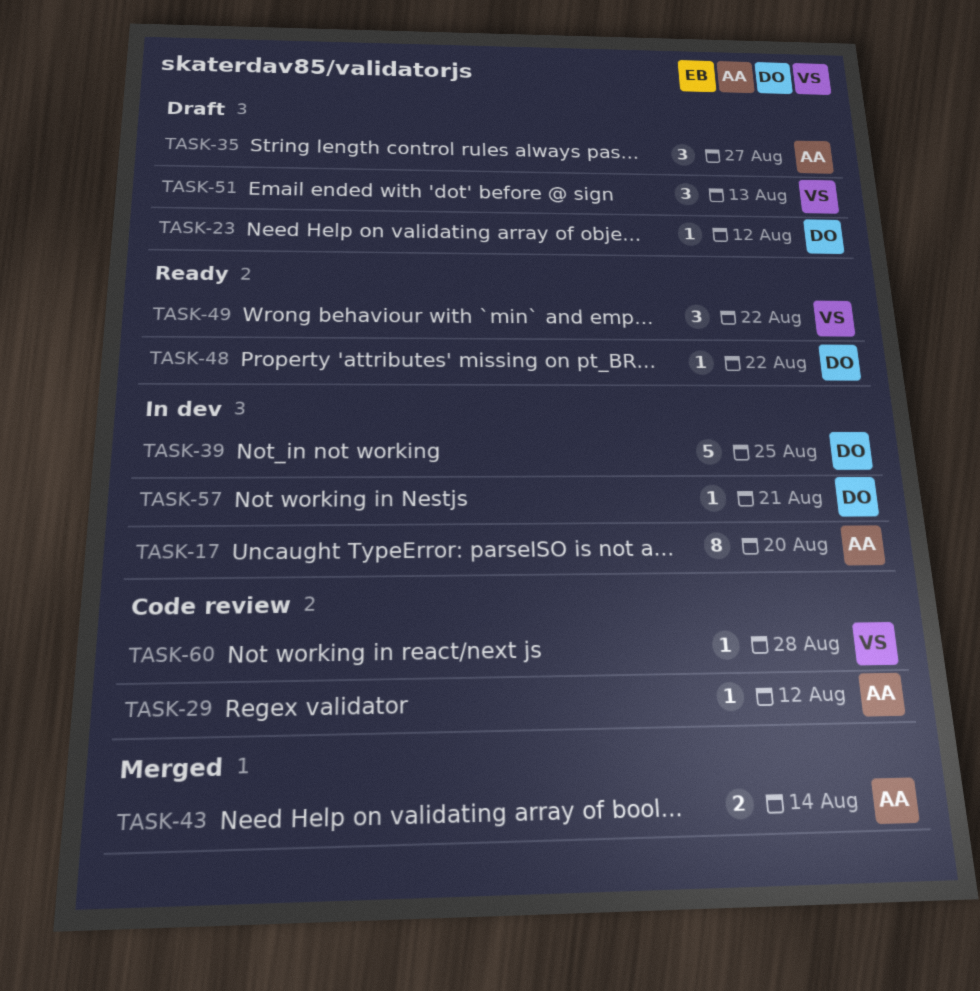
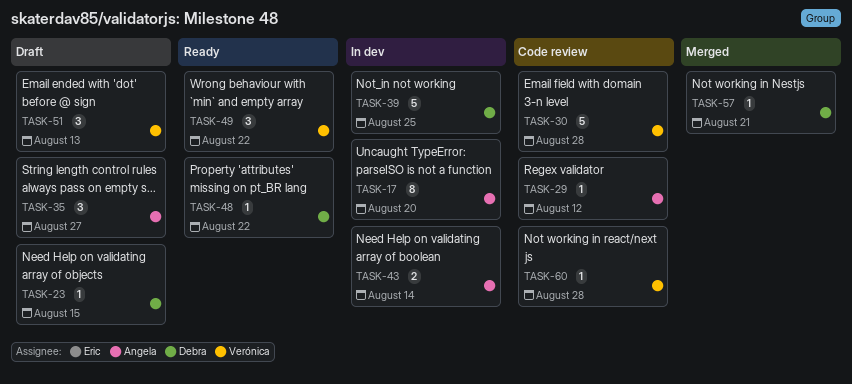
TASK-23, due: Aug 12 -> Aug 15
TASK-30: none -> present
TASK-43, status: Merged -> In dev
TASK-57, status: In dev -> Merged

